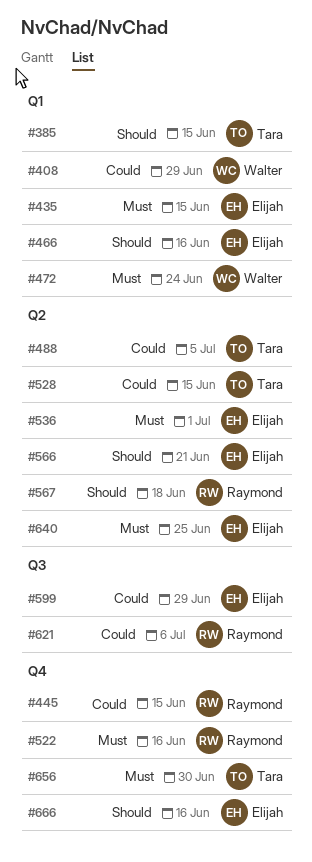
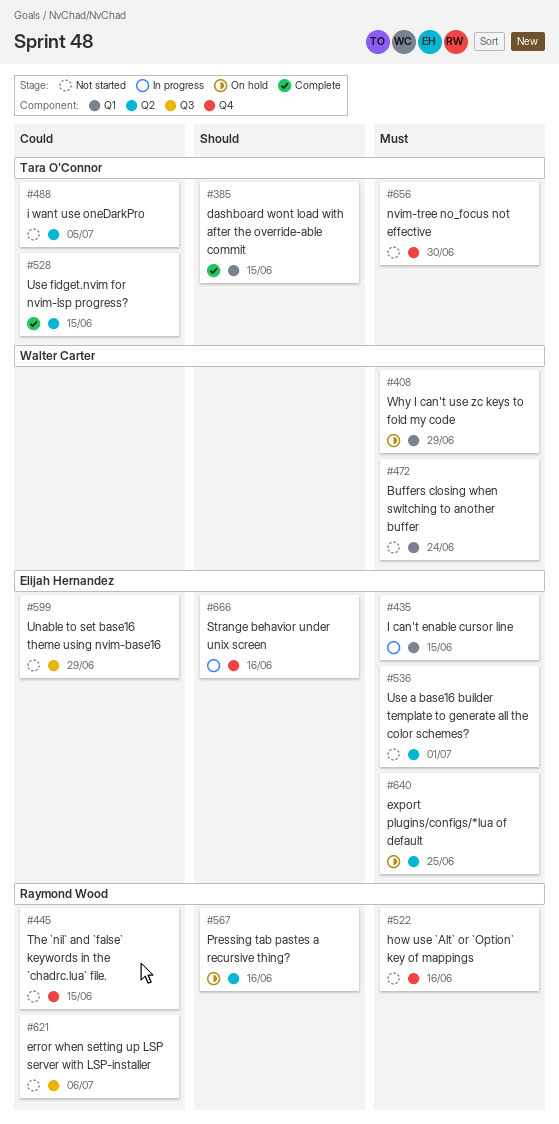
#408, priority: Could -> Must
#466: present -> none
#566: present -> none
#567, due: Jun 18 -> Jun 16

